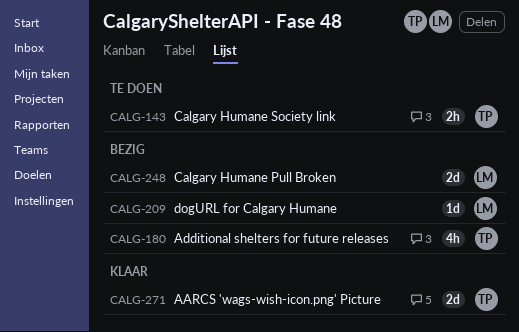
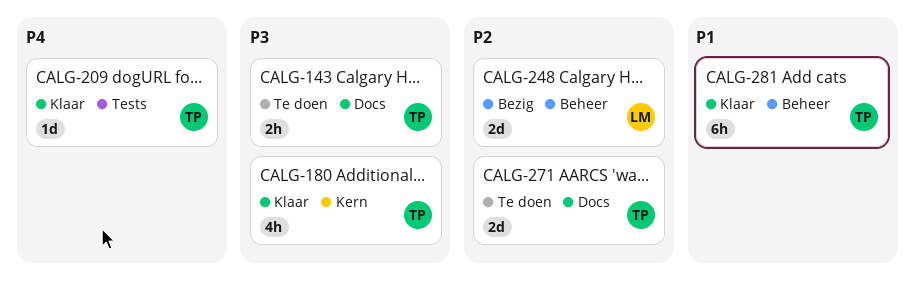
CALG-180, status: Bezig -> Klaar
CALG-209, status: Bezig -> Klaar
CALG-209, owner: LM -> TP
CALG-271, status: Klaar -> Te doen
CALG-281: none -> present

